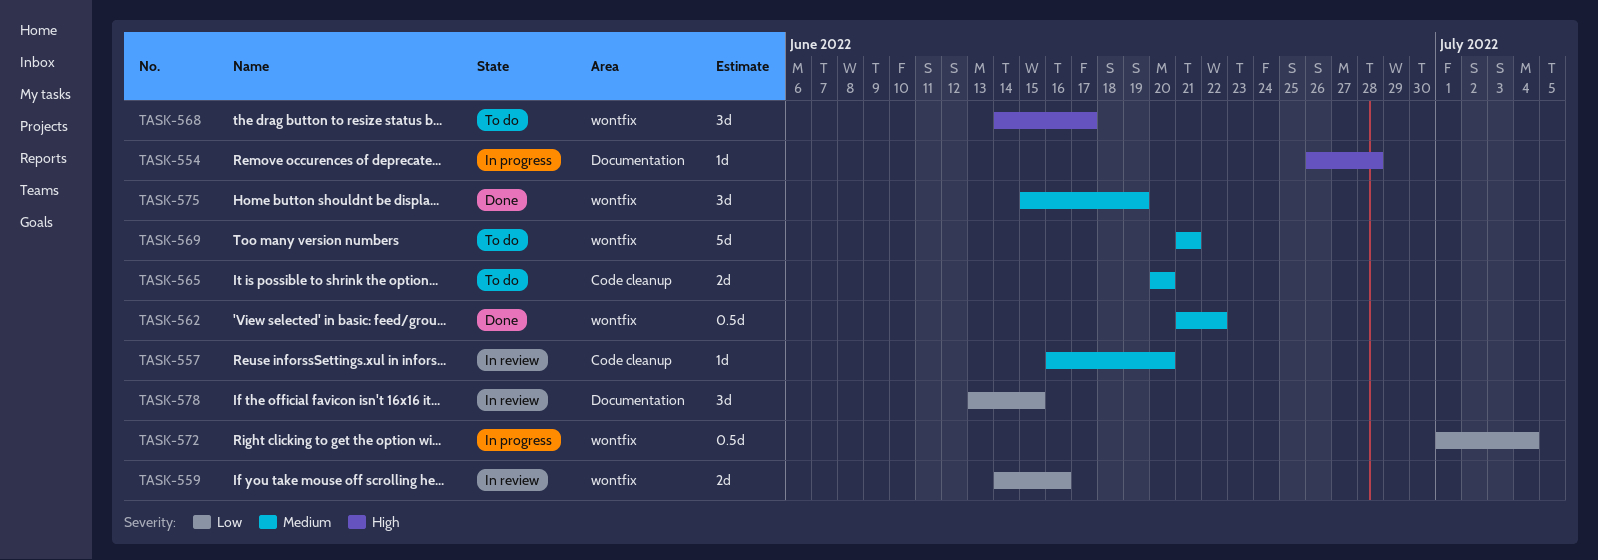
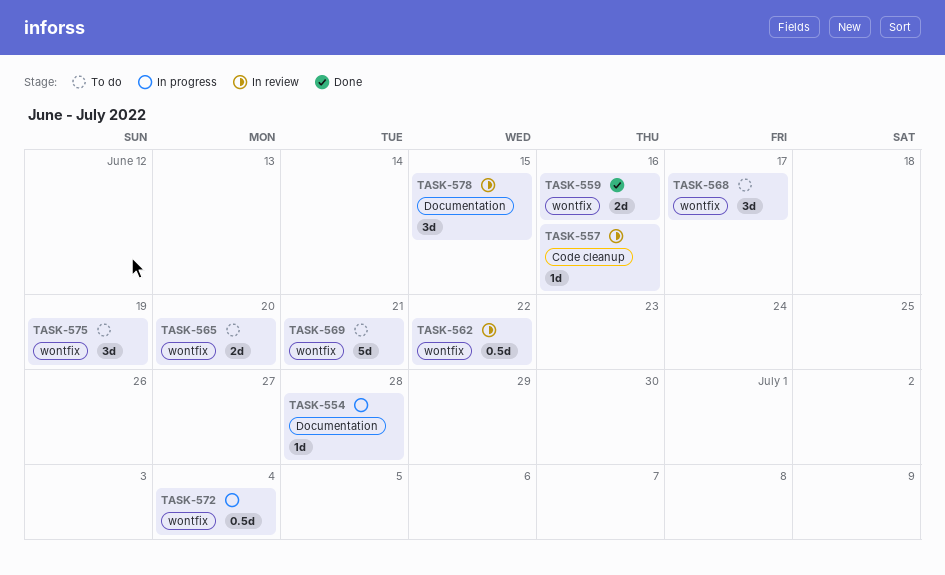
TASK-557, due: Jun 20 -> Jun 16
TASK-559, status: In review -> Done
TASK-562, status: Done -> In review
TASK-565, label: Code cleanup -> wontfix
TASK-575, status: Done -> To do

